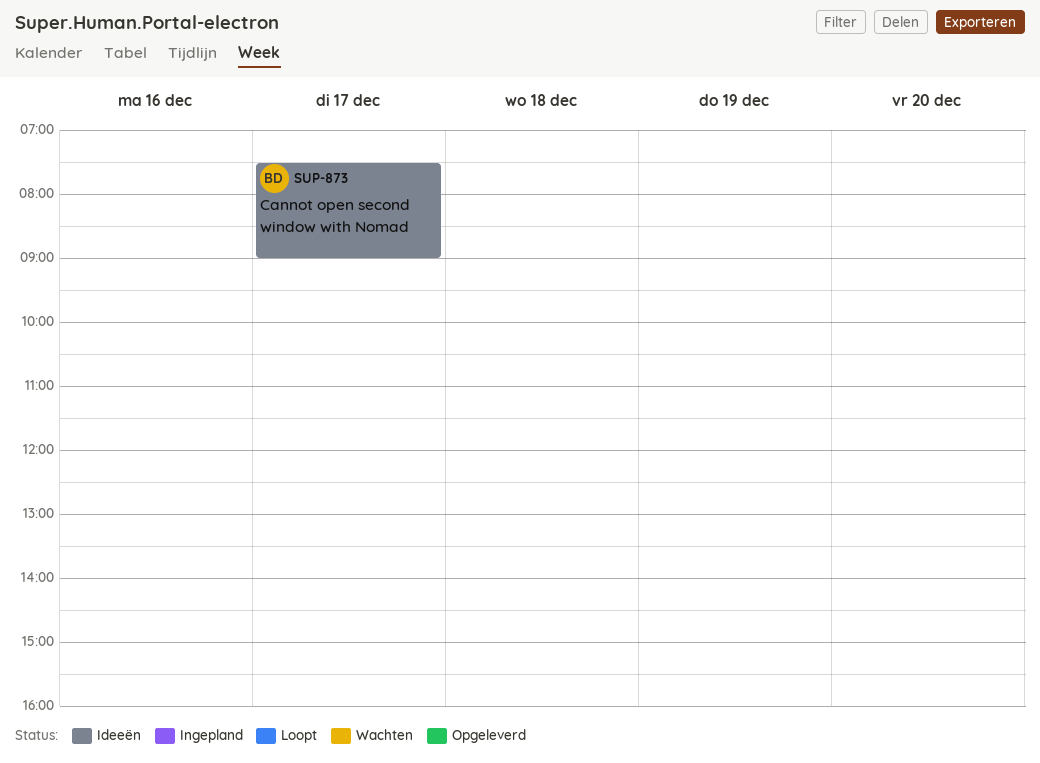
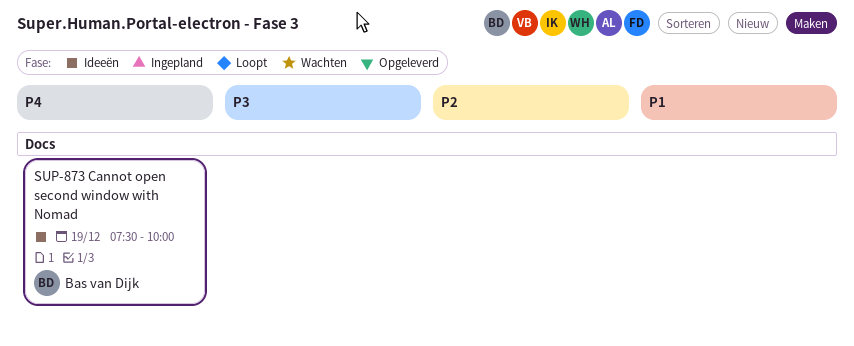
SUP-873, day: Dec 17 -> Dec 19
SUP-873, ends: 09:00 -> 10:00

